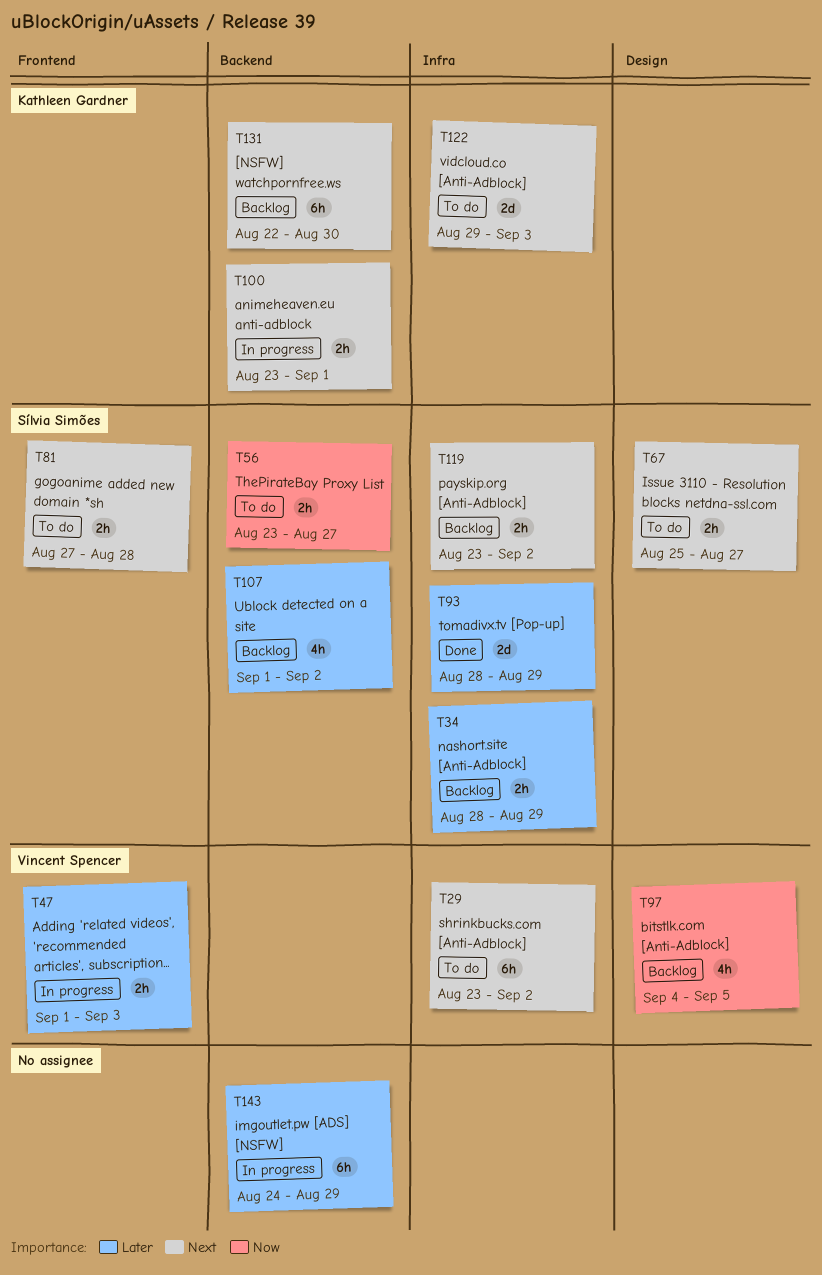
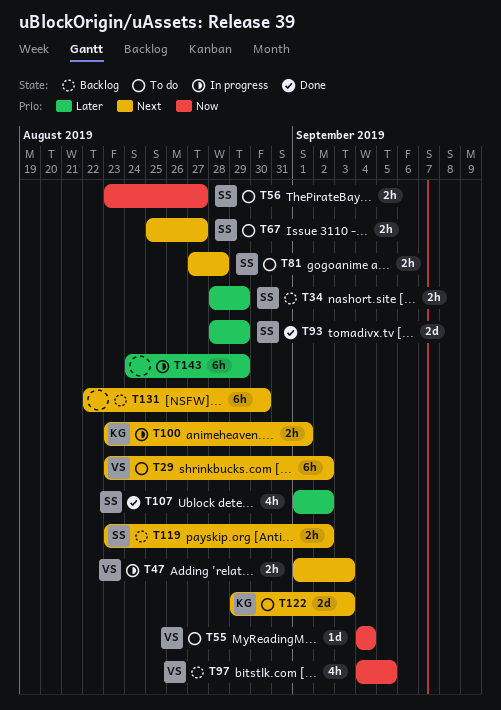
T47, priority: Later -> Next
T55: none -> present
T107, status: Backlog -> Done
T131, owner: Kathleen Gardner -> none

